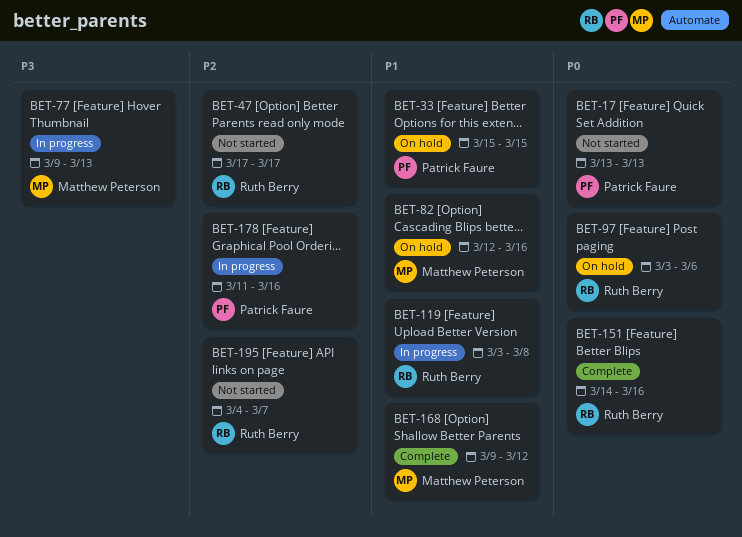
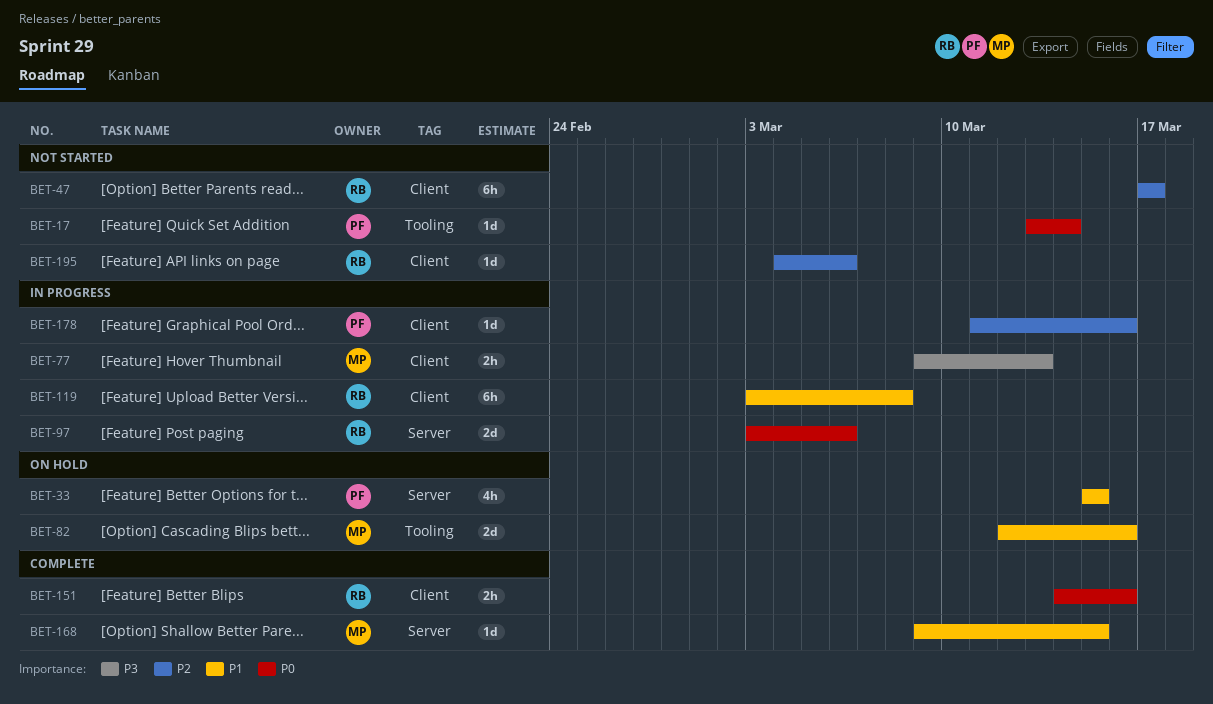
BET-17, due: Mar 13 -> Mar 14
BET-97, status: On hold -> In progress
BET-168, due: Mar 12 -> Mar 15
BET-195, due: Mar 7 -> Mar 6

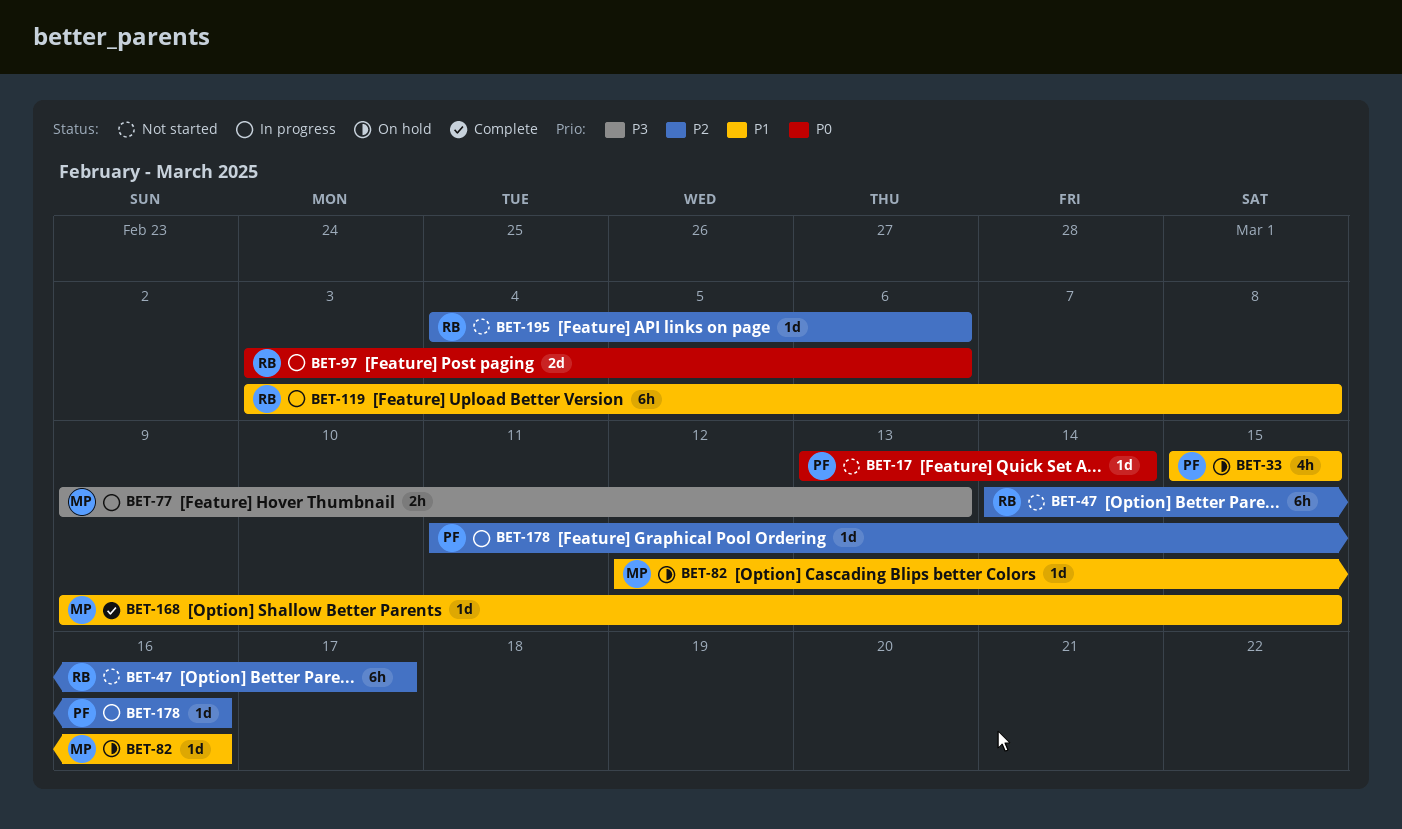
BET-47, start: Mar 17 -> Mar 14
BET-82, estimate: 2d -> 1d
BET-151: present -> none

